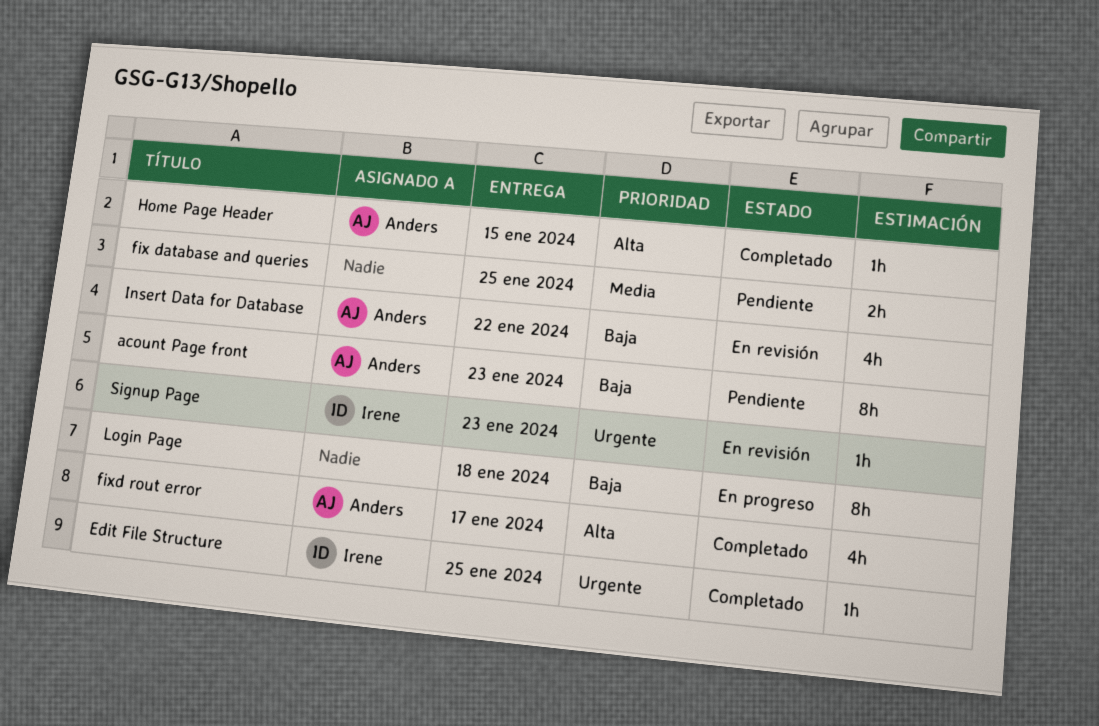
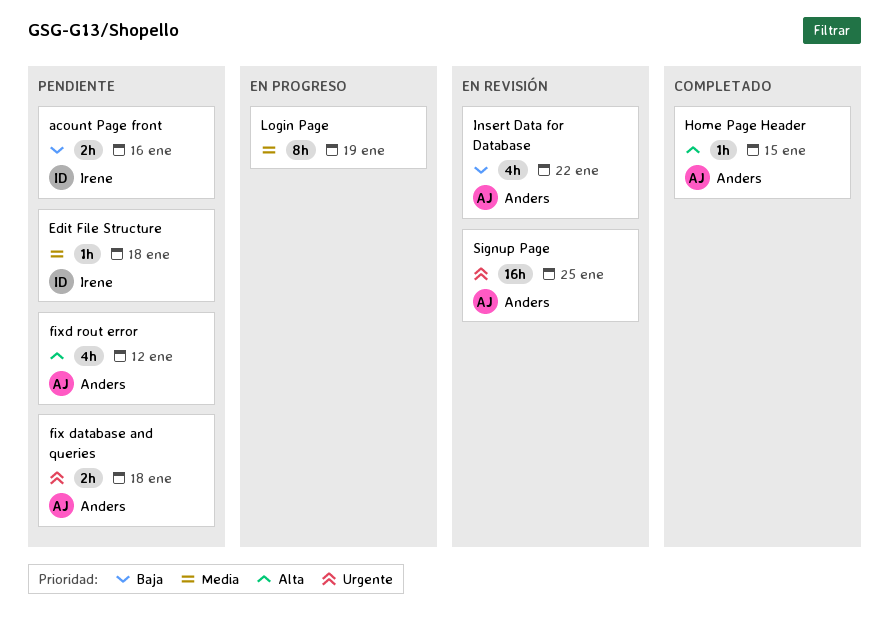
acount Page front, owner: Anders -> Irene
acount Page front, estimate: 8h -> 2h
acount Page front, due: Jan 23 -> Jan 16
Edit File Structure, status: Completado -> Pendiente
Edit File Structure, priority: Urgente -> Media
Edit File Structure, due: Jan 25 -> Jan 18
fix database and queries, owner: none -> Anders
fix database and queries, priority: Media -> Urgente
fix database and queries, due: Jan 25 -> Jan 18
fixd rout error, status: Completado -> Pendiente
fixd rout error, due: Jan 17 -> Jan 12
Login Page, priority: Baja -> Media
Login Page, due: Jan 18 -> Jan 19
Signup Page, owner: Irene -> Anders
Signup Page, estimate: 1h -> 16h
Signup Page, due: Jan 23 -> Jan 25

